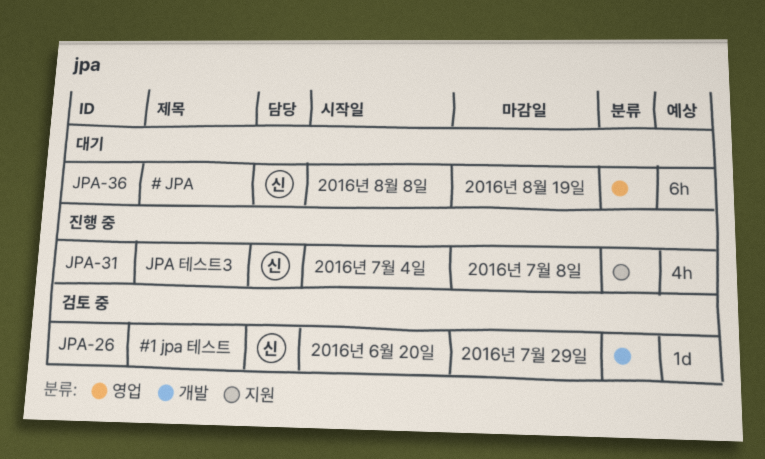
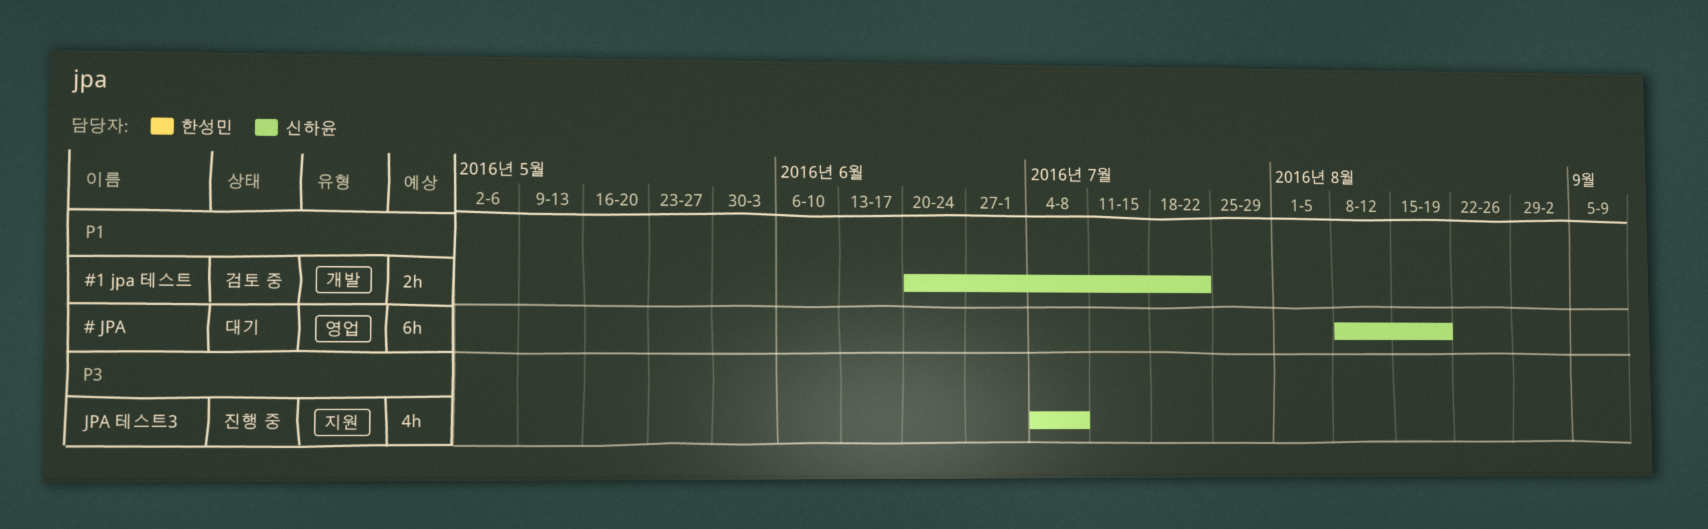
#1 jpa 테스트, estimate: 1d -> 2h
#1 jpa 테스트, due: Jul 29 -> Jul 22

